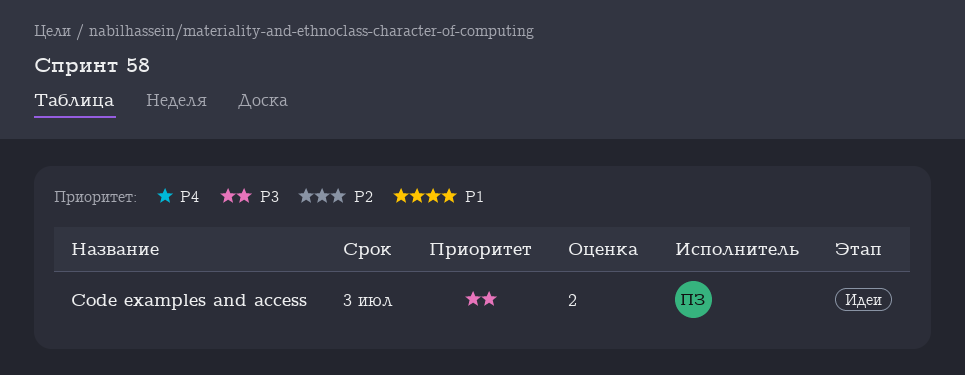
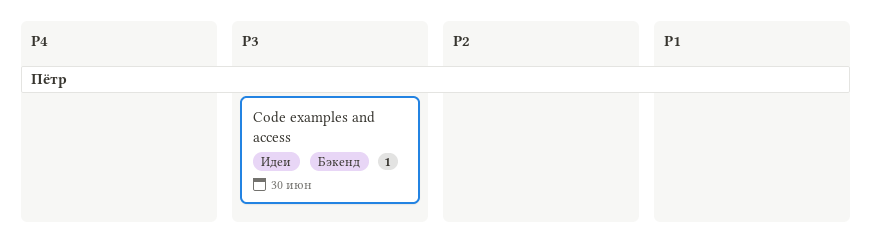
Code examples and access, estimate: 2 -> 1
Code examples and access, due: Jul 3 -> Jun 30

